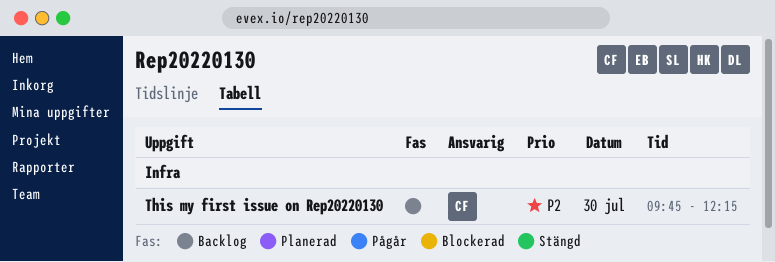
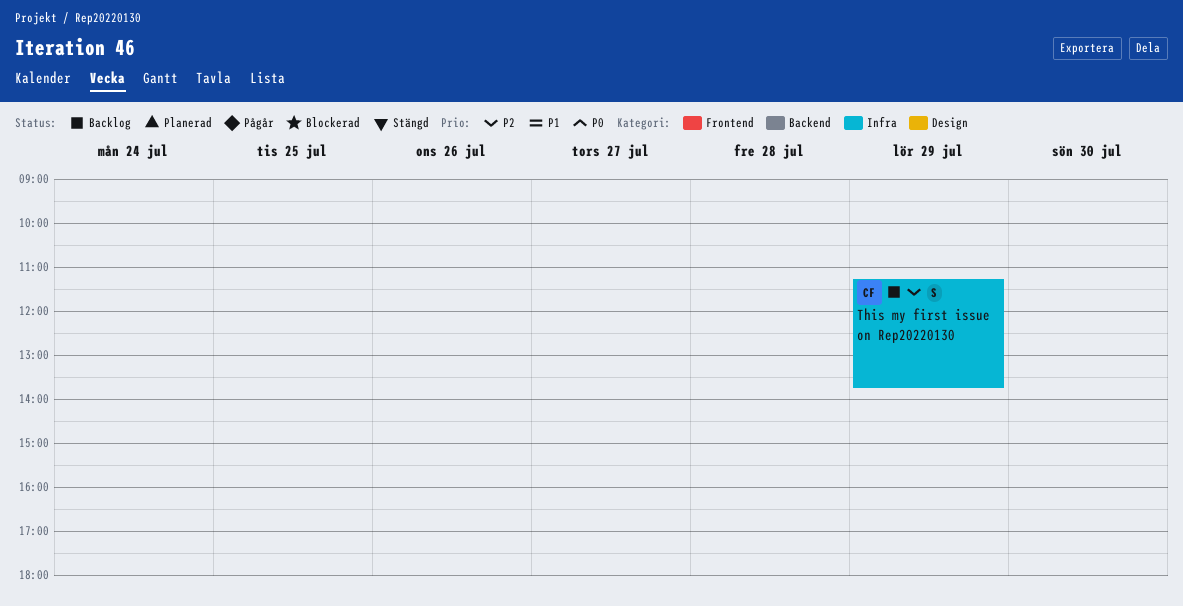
This my first issue on Rep20220130, day: Jul 30 -> Jul 29
This my first issue on Rep20220130, begins: 09:45 -> 11:15
This my first issue on Rep20220130, ends: 12:15 -> 13:45

